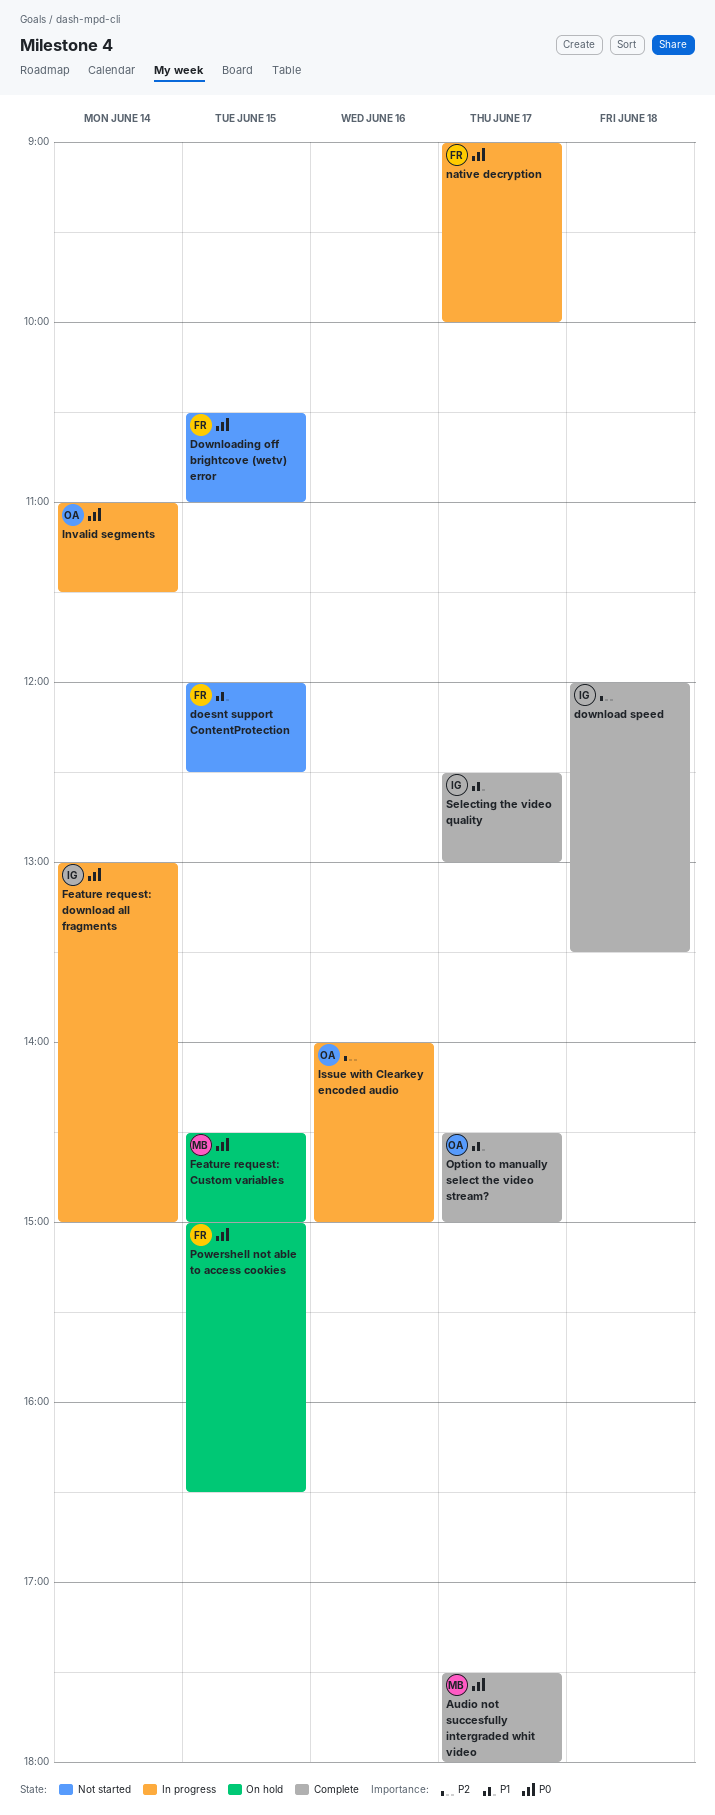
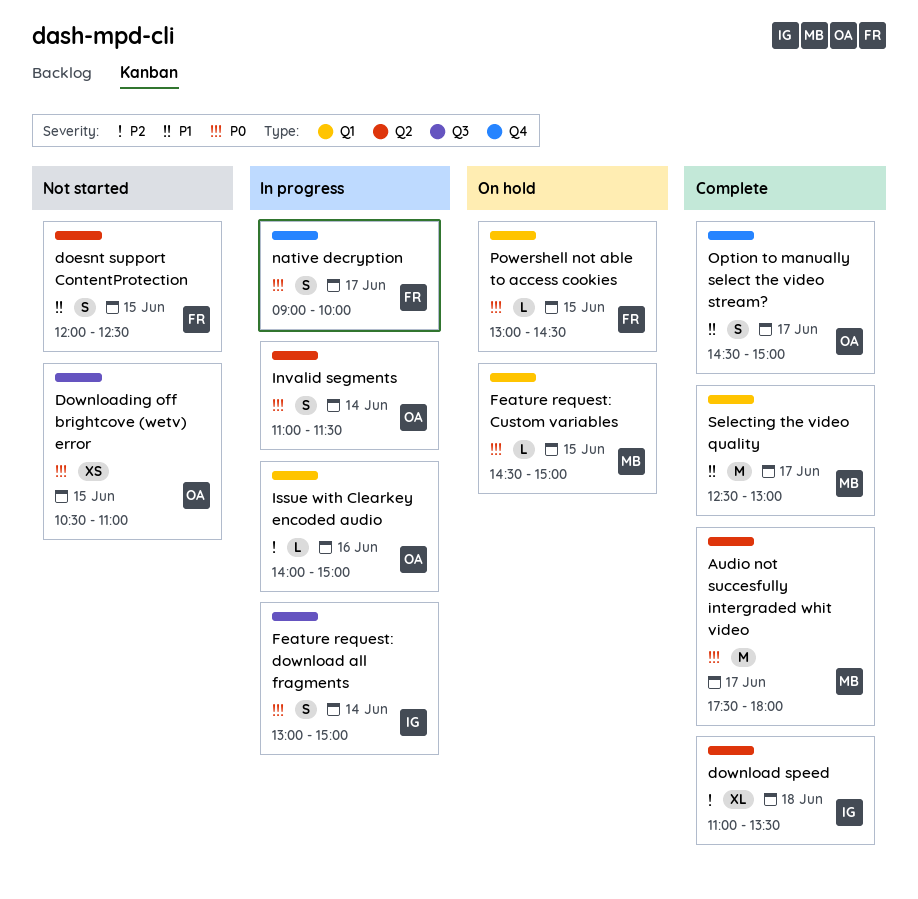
download speed, begins: 12:00 -> 11:00
Downloading off brightcove (wetv) error, owner: FR -> OA
Powershell not able to access cookies, begins: 15:00 -> 13:00
Powershell not able to access cookies, ends: 16:30 -> 14:30
Selecting the video quality, owner: IG -> MB

